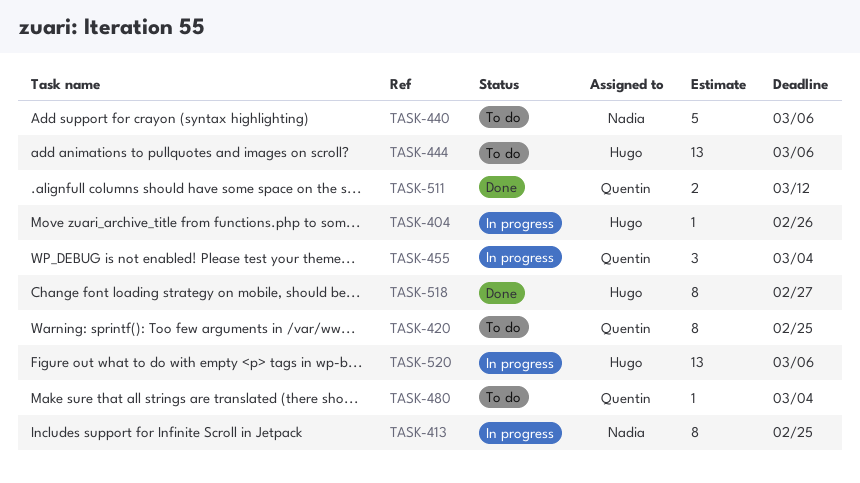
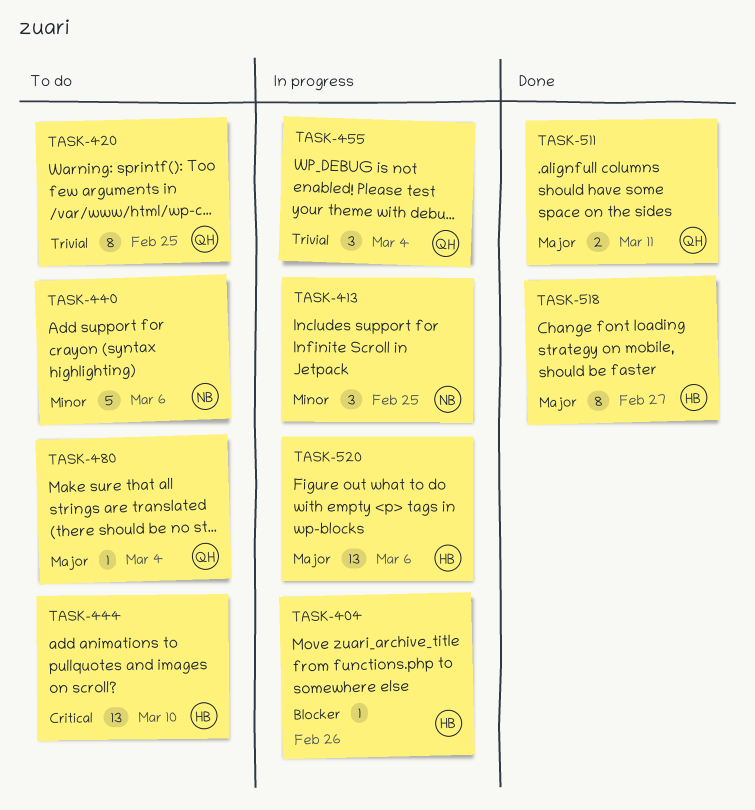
TASK-413, estimate: 8 -> 3
TASK-444, due: Mar 6 -> Mar 10
TASK-511, due: Mar 12 -> Mar 11

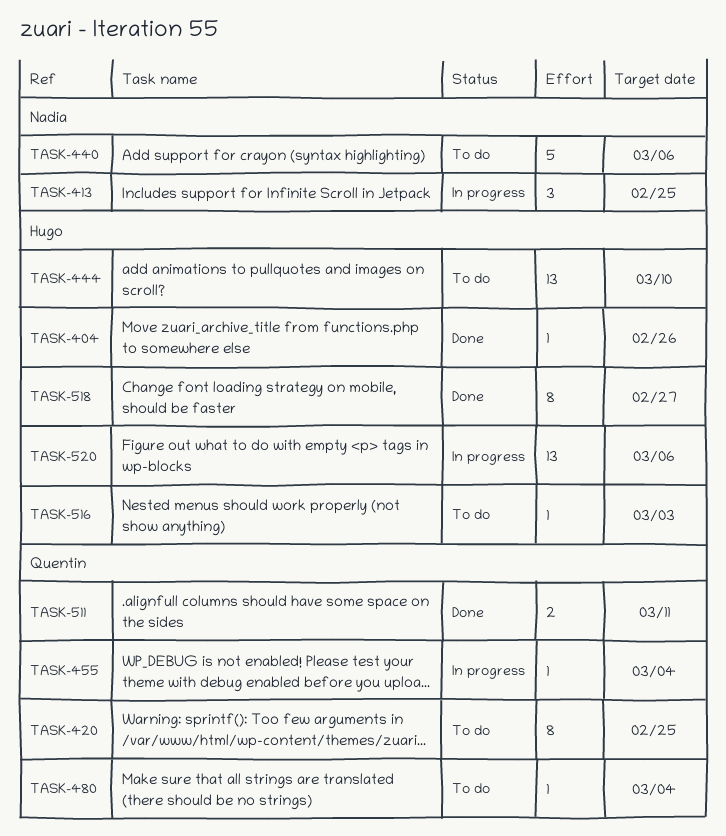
TASK-404, status: In progress -> Done
TASK-455, estimate: 3 -> 1
TASK-516: none -> present

